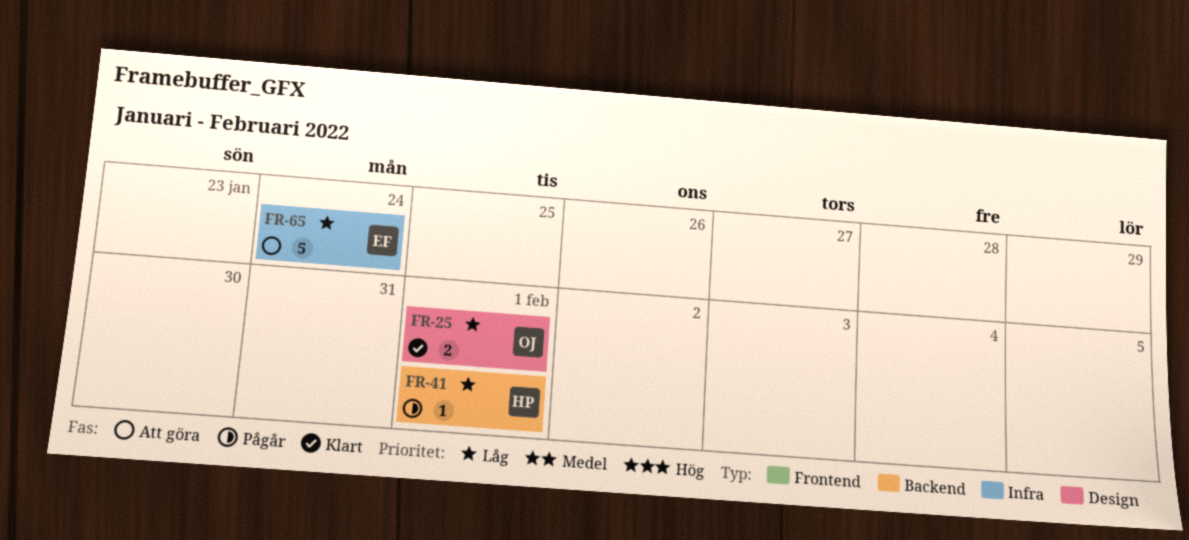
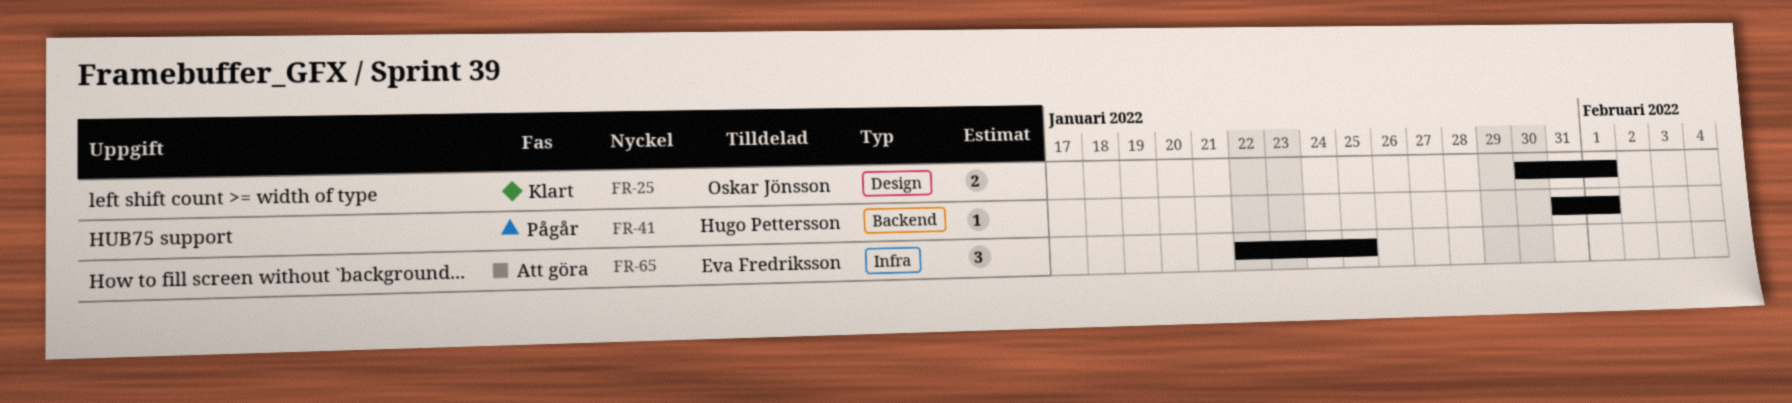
FR-65, estimate: 5 -> 3
FR-65, due: Jan 24 -> Jan 25

